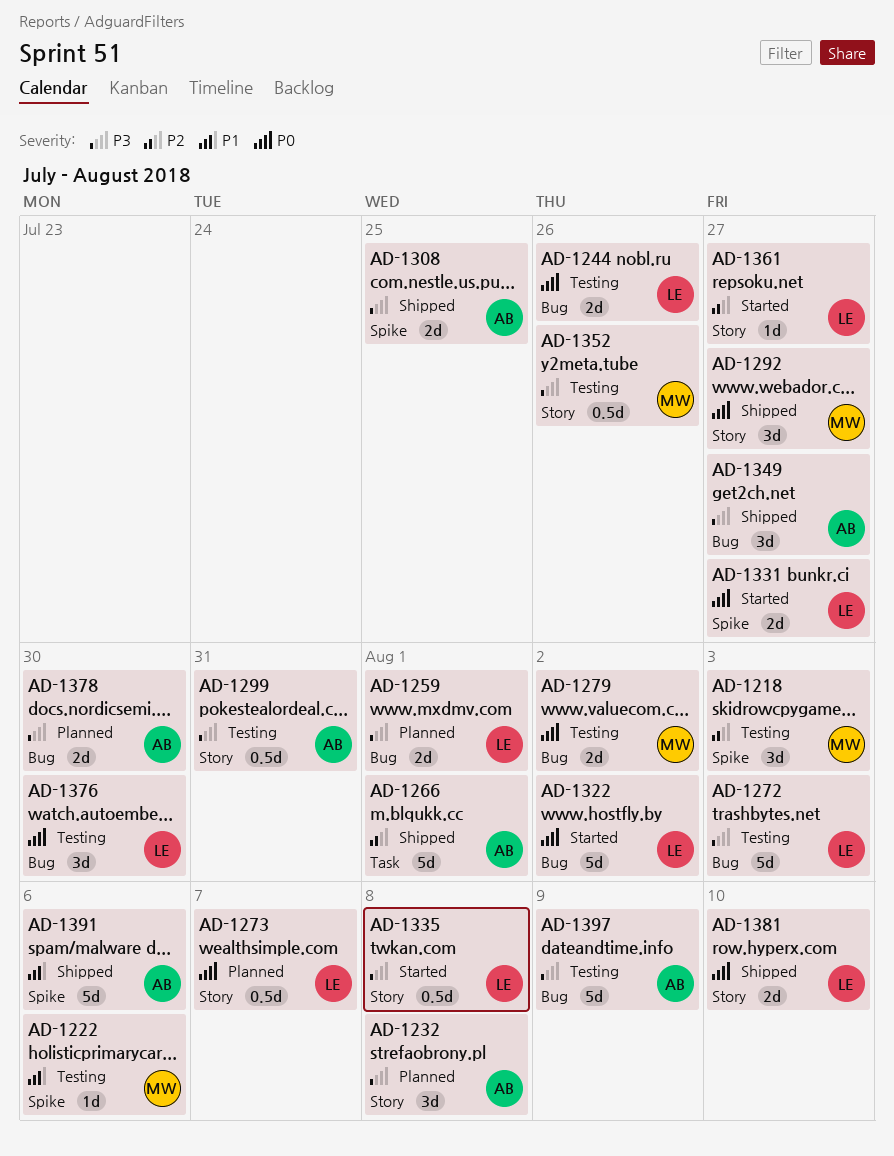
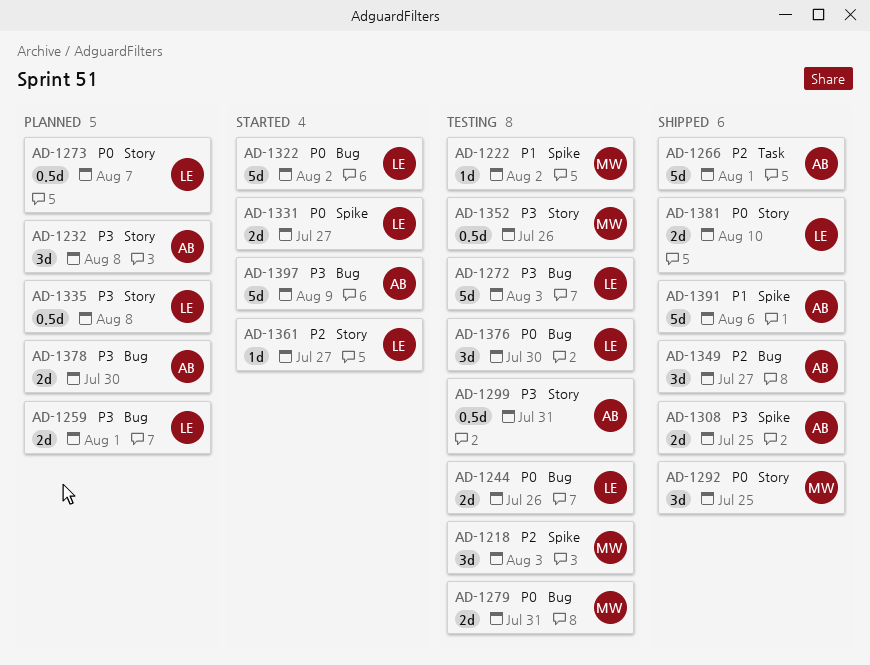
AD-1222, due: Aug 6 -> Aug 2
AD-1279, due: Aug 2 -> Jul 31
AD-1292, due: Jul 27 -> Jul 25
AD-1335, status: Started -> Planned
AD-1349, priority: P3 -> P2
AD-1397, status: Testing -> Started

